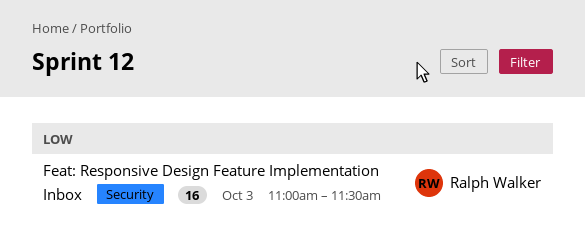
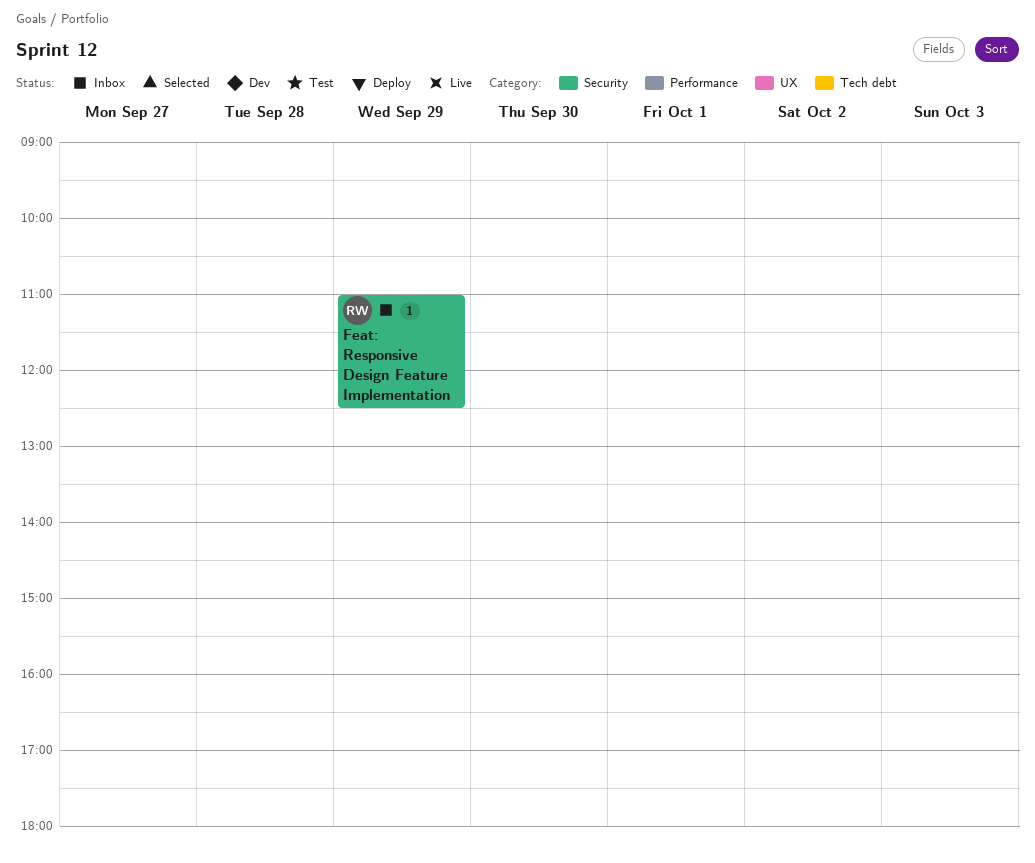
Feat: Responsive Design Feature Implementation, estimate: 16 -> 1
Feat: Responsive Design Feature Implementation, day: Oct 3 -> Sep 29
Feat: Responsive Design Feature Implementation, ends: 11:30 -> 12:30

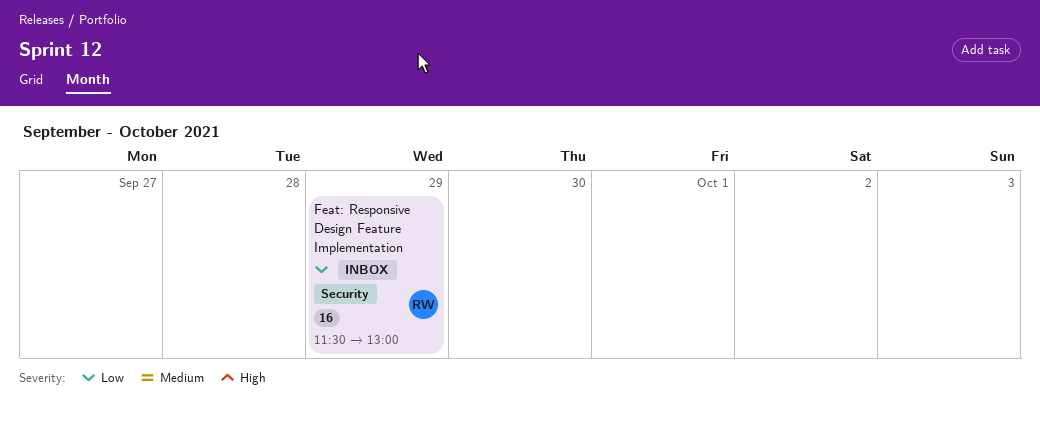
Feat: Responsive Design Feature Implementation, estimate: 1 -> 16
Feat: Responsive Design Feature Implementation, begins: 11:00 -> 11:30
Feat: Responsive Design Feature Implementation, ends: 12:30 -> 13:00

